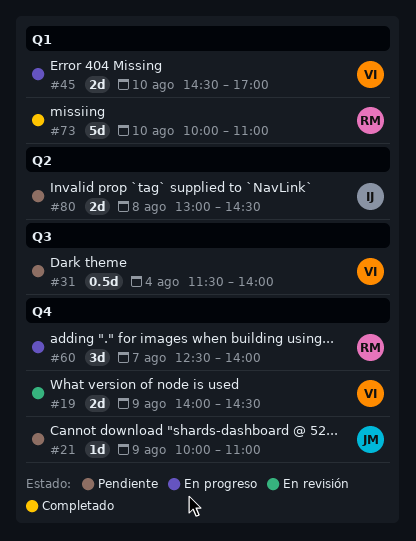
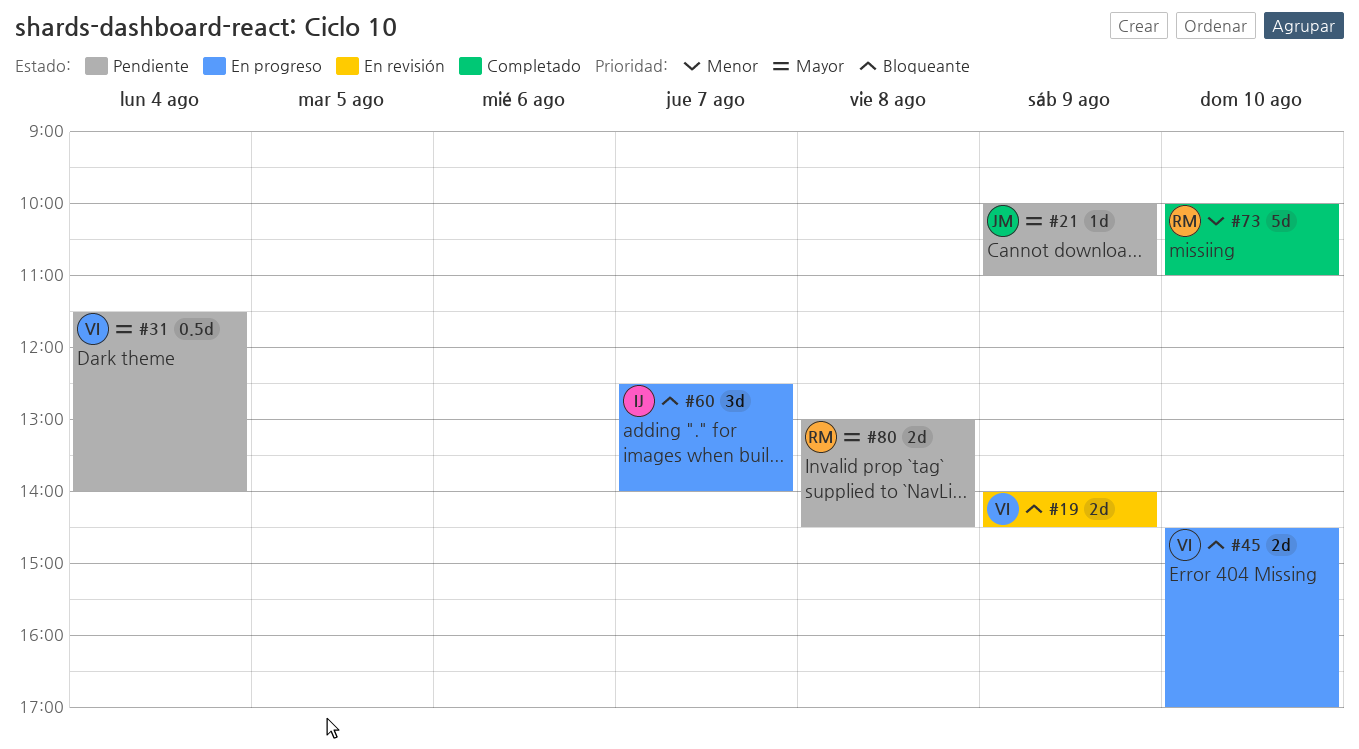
#60, owner: RM -> IJ
#80, owner: IJ -> RM

